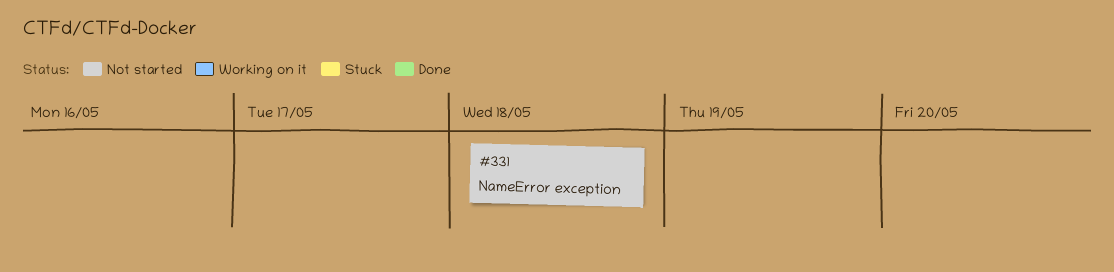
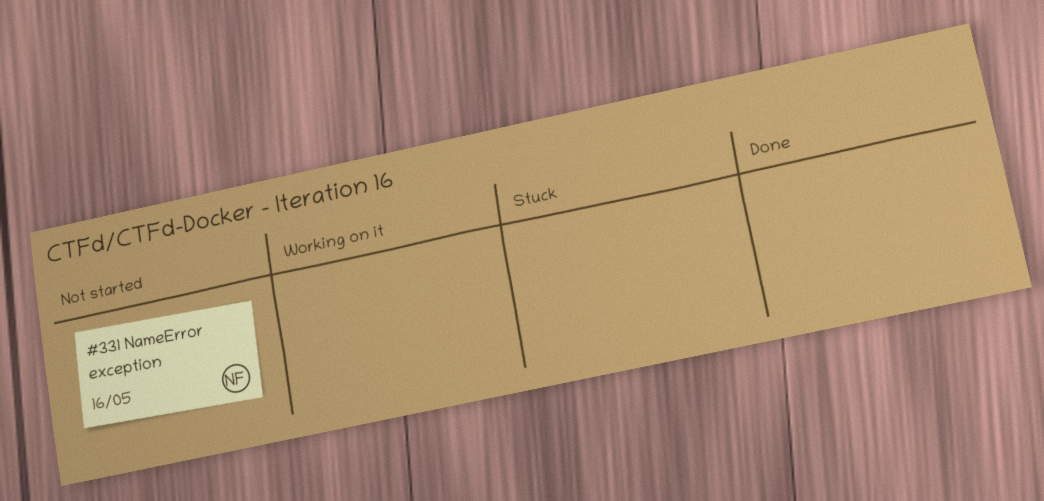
#331, due: May 18 -> May 16

